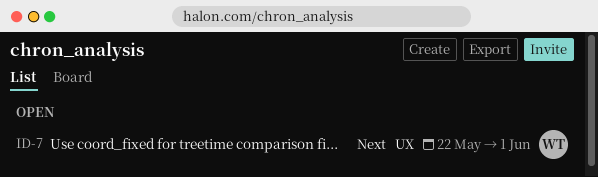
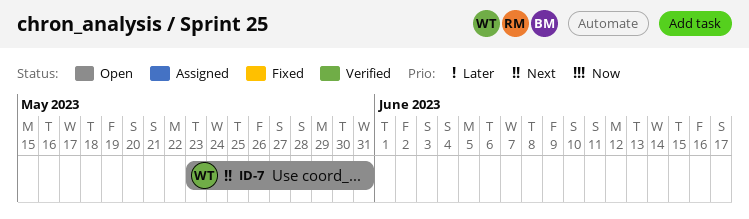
ID-7, start: May 22 -> May 23
ID-7, due: Jun 1 -> May 31

